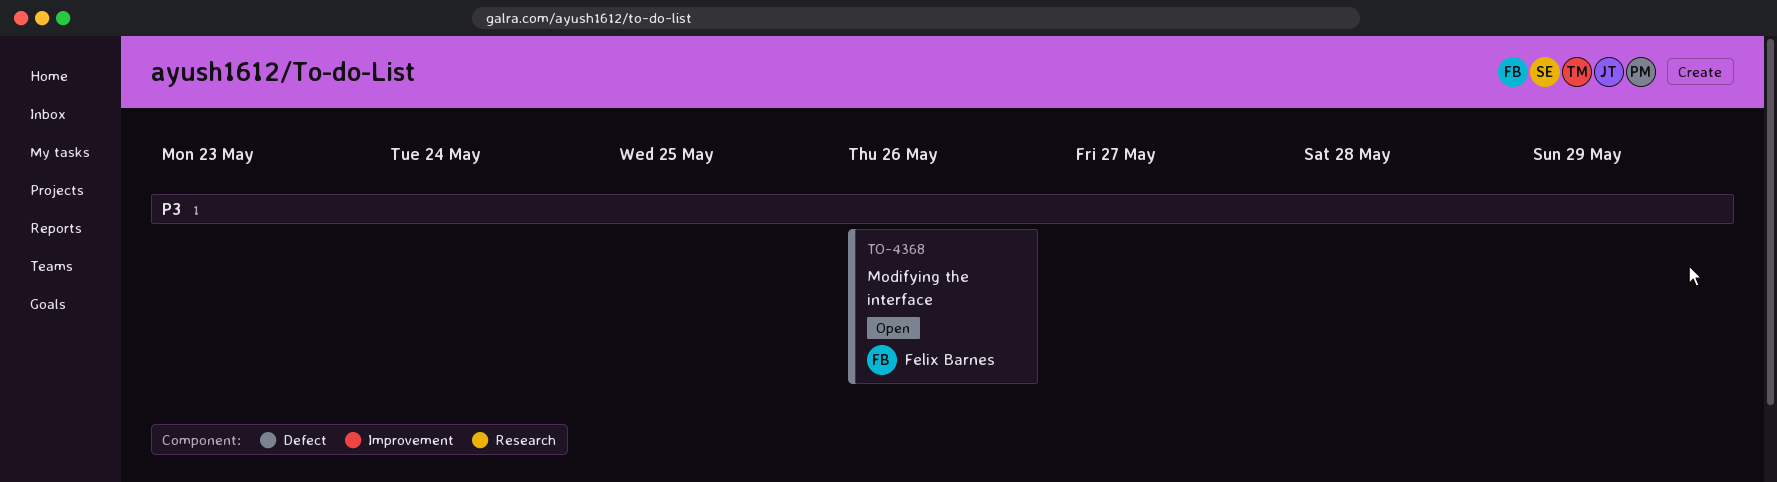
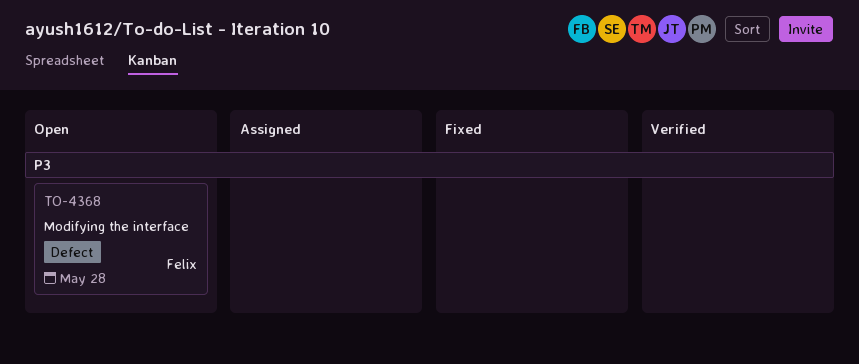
TO-4368, due: May 26 -> May 28

